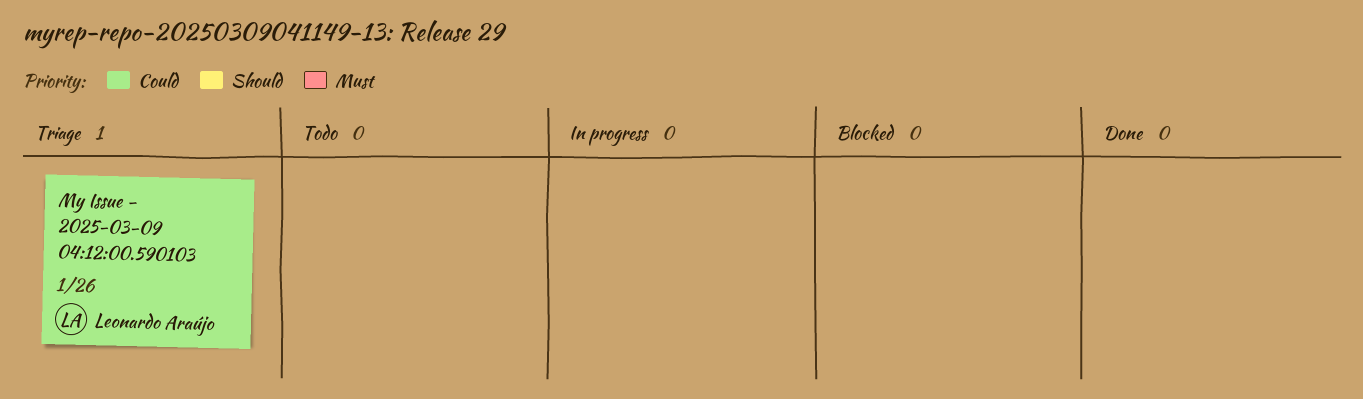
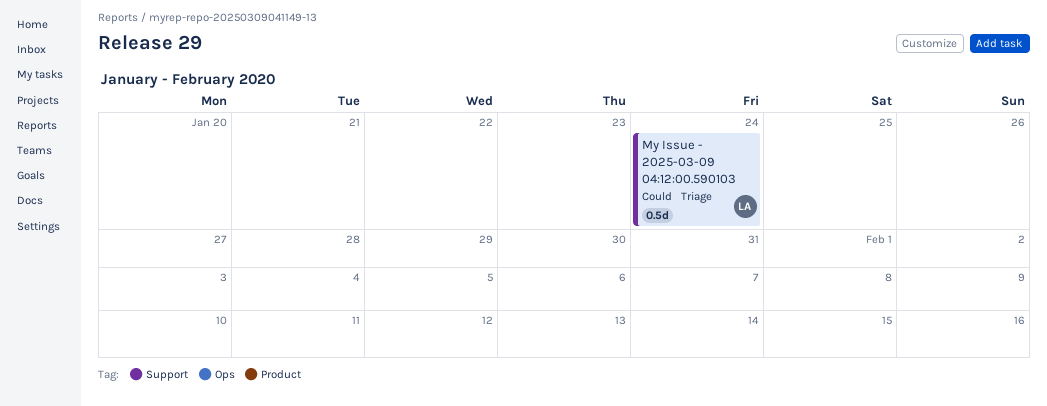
My Issue - 2025-03-09 04:12:00.590103, due: Jan 26 -> Jan 24

